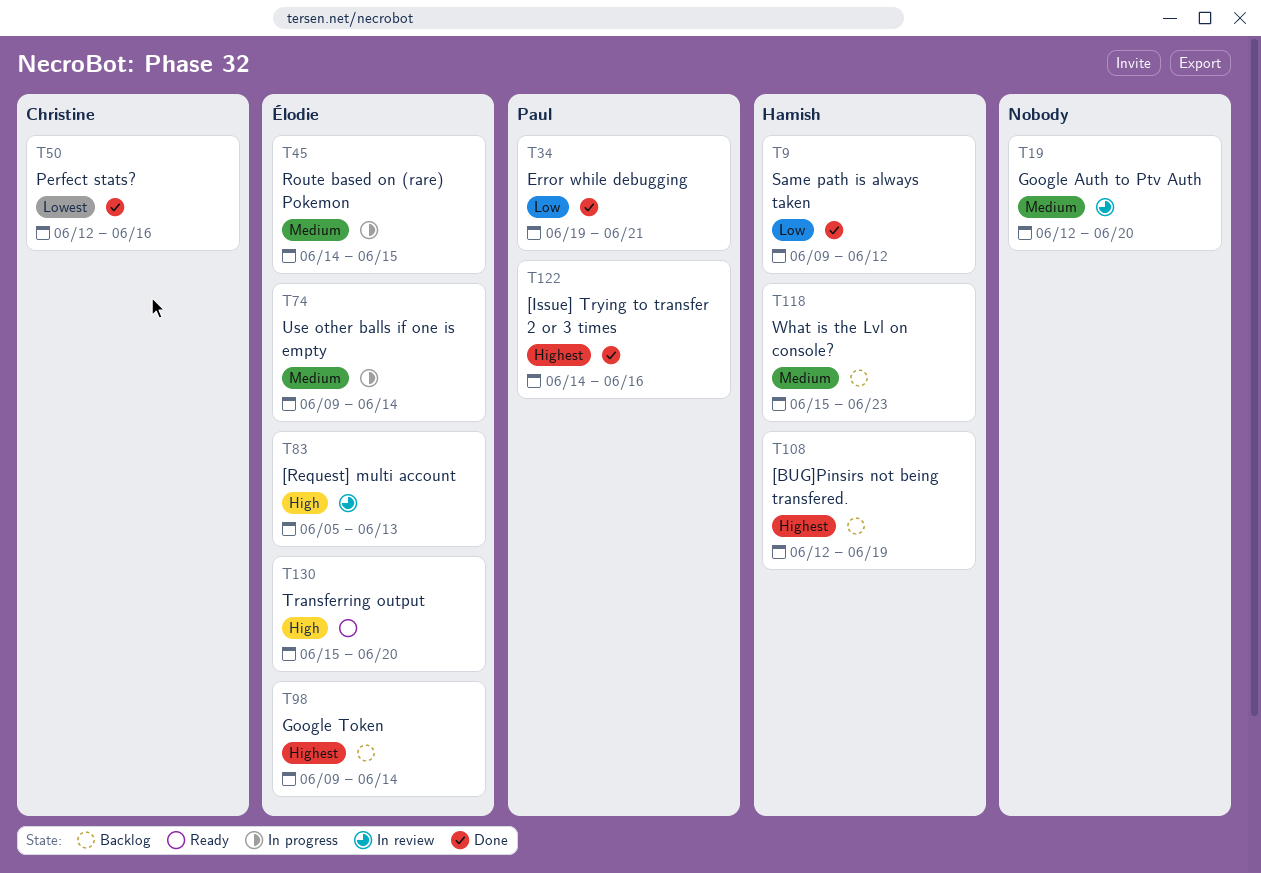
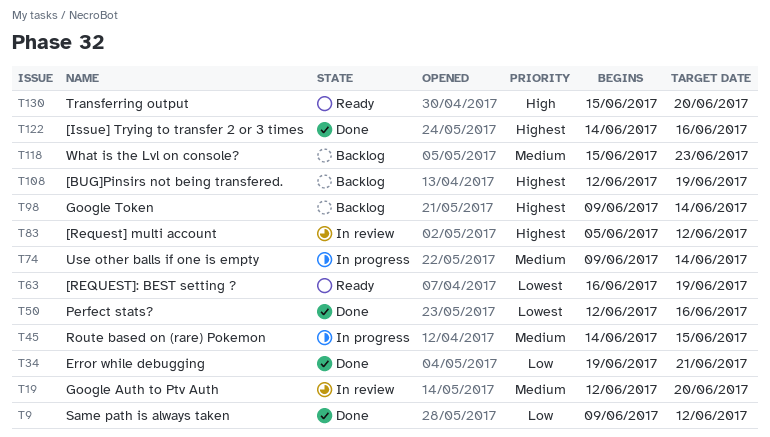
T63: none -> present
T83, priority: High -> Highest
T83, due: Jun 13 -> Jun 12

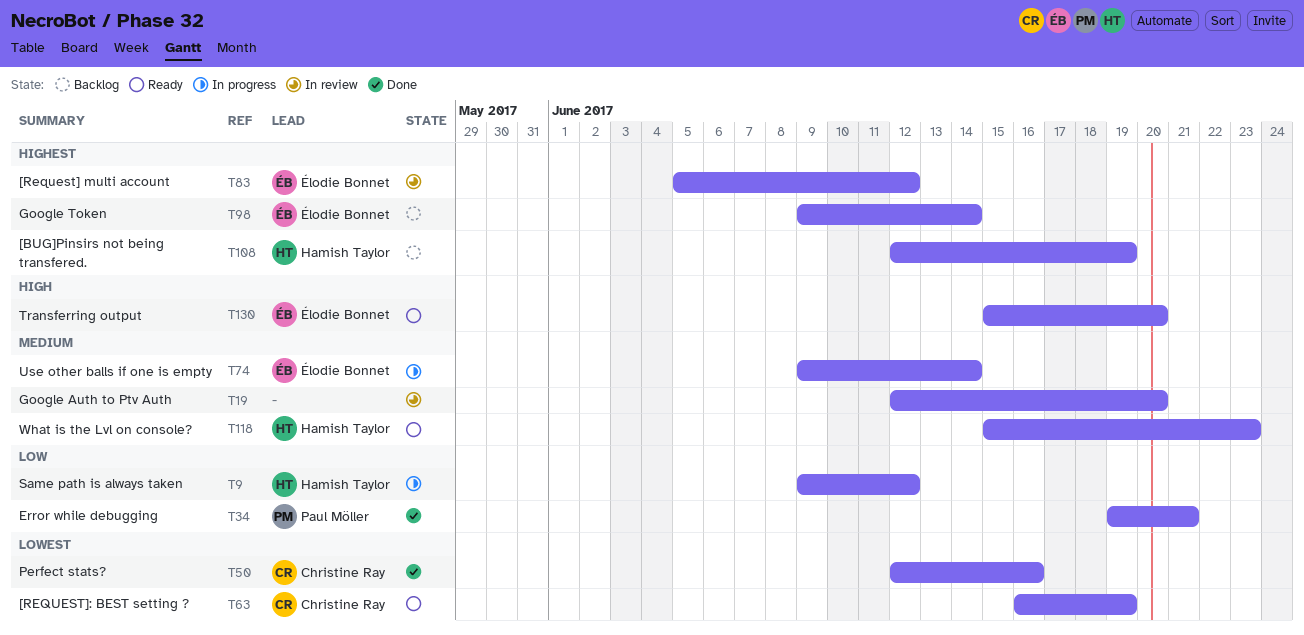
T9, status: Done -> In progress
T45: present -> none
T118, status: Backlog -> Ready
T122: present -> none

